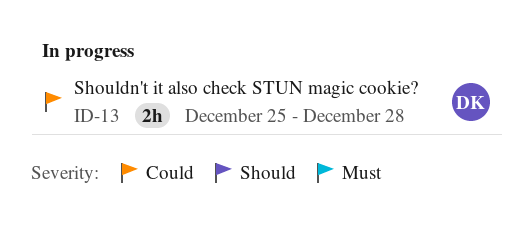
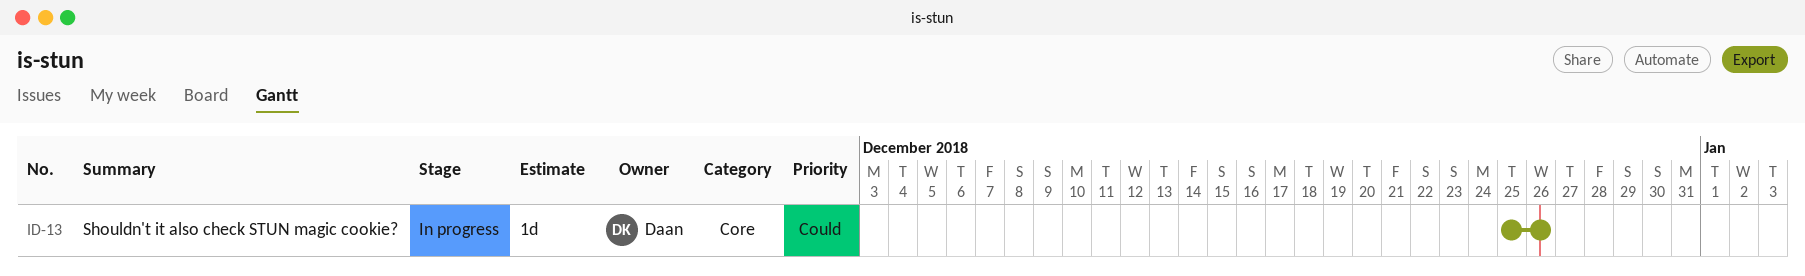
ID-13, estimate: 2h -> 1d
ID-13, due: Dec 28 -> Dec 26

